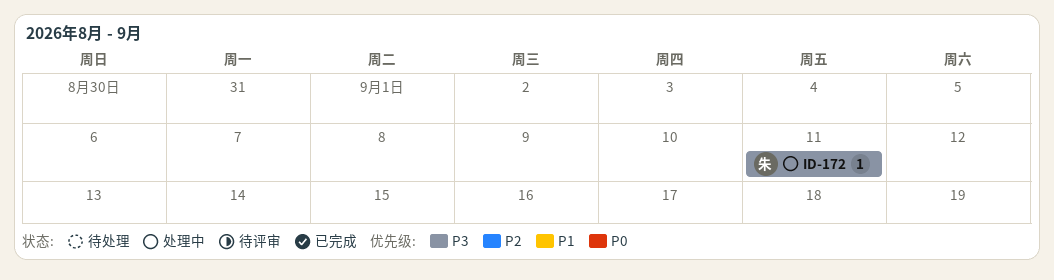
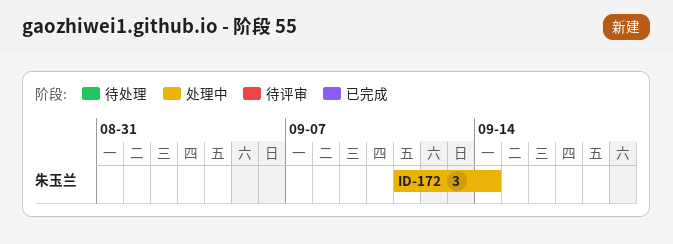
ID-172, estimate: 1 -> 3
ID-172, due: Sep 11 -> Sep 14

